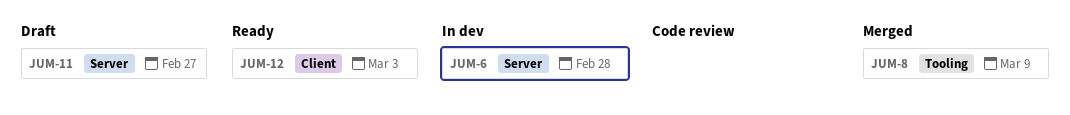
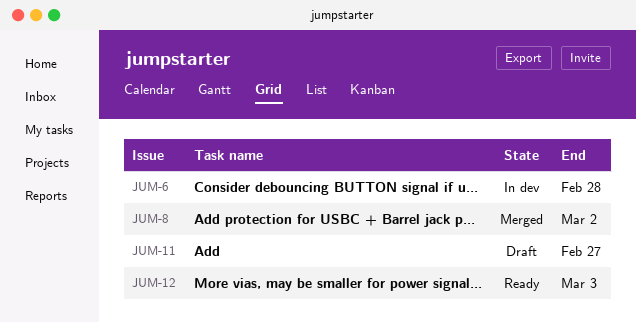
JUM-8, due: Mar 9 -> Mar 2

